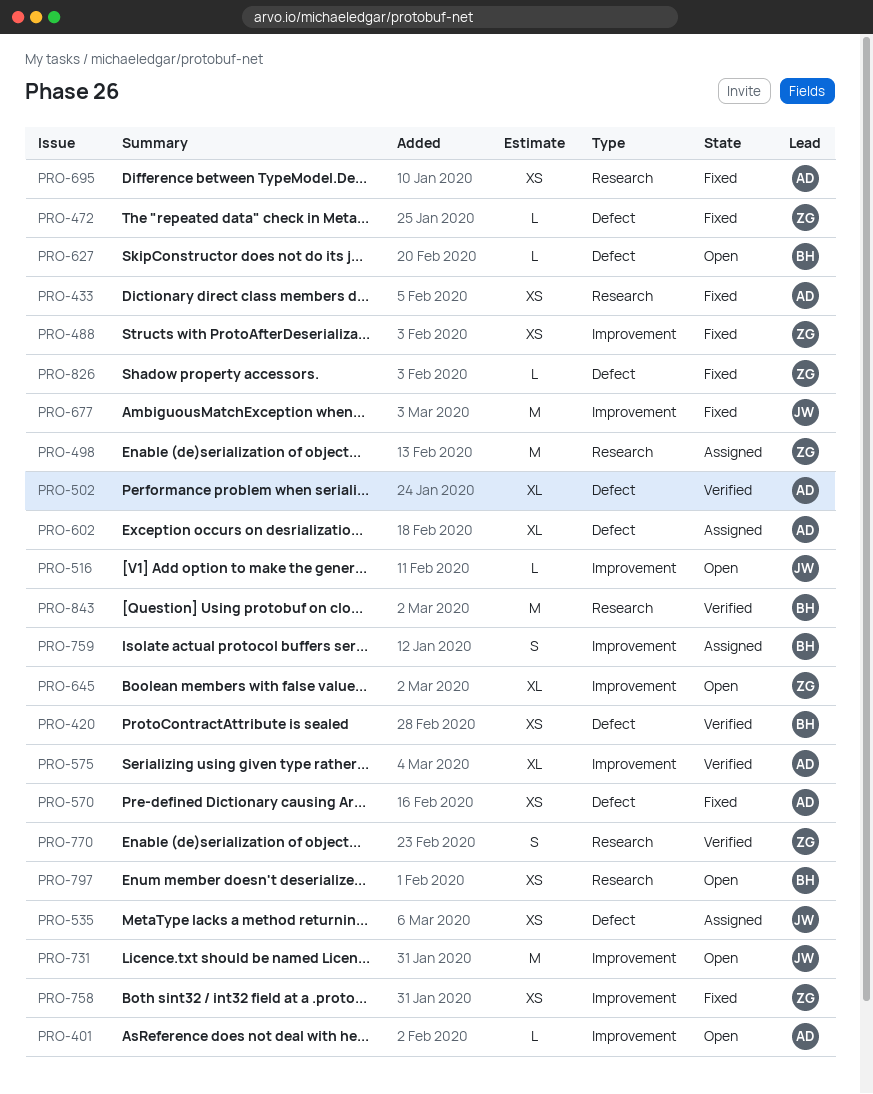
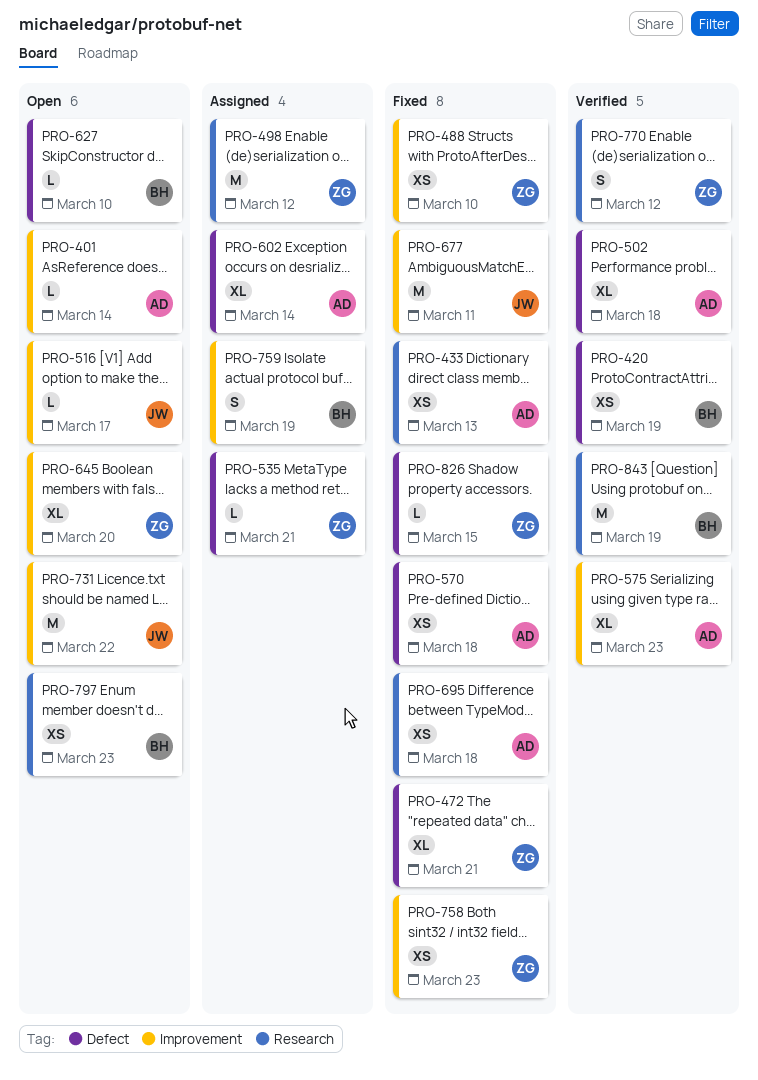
PRO-472, estimate: L -> XL
PRO-535, owner: JW -> ZG
PRO-535, estimate: XS -> L

